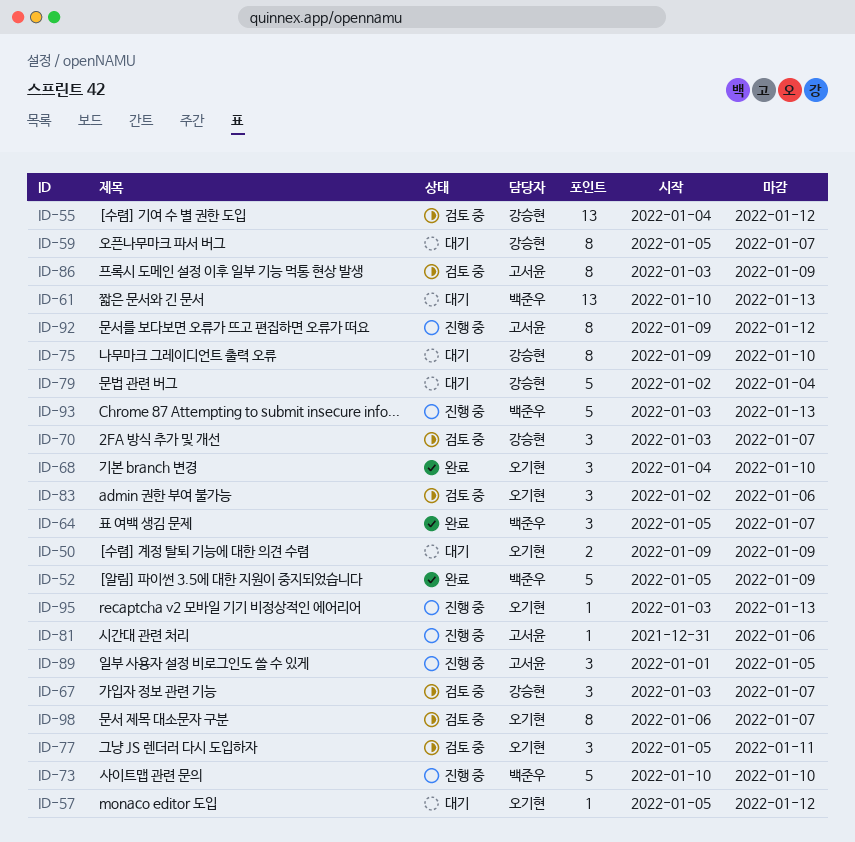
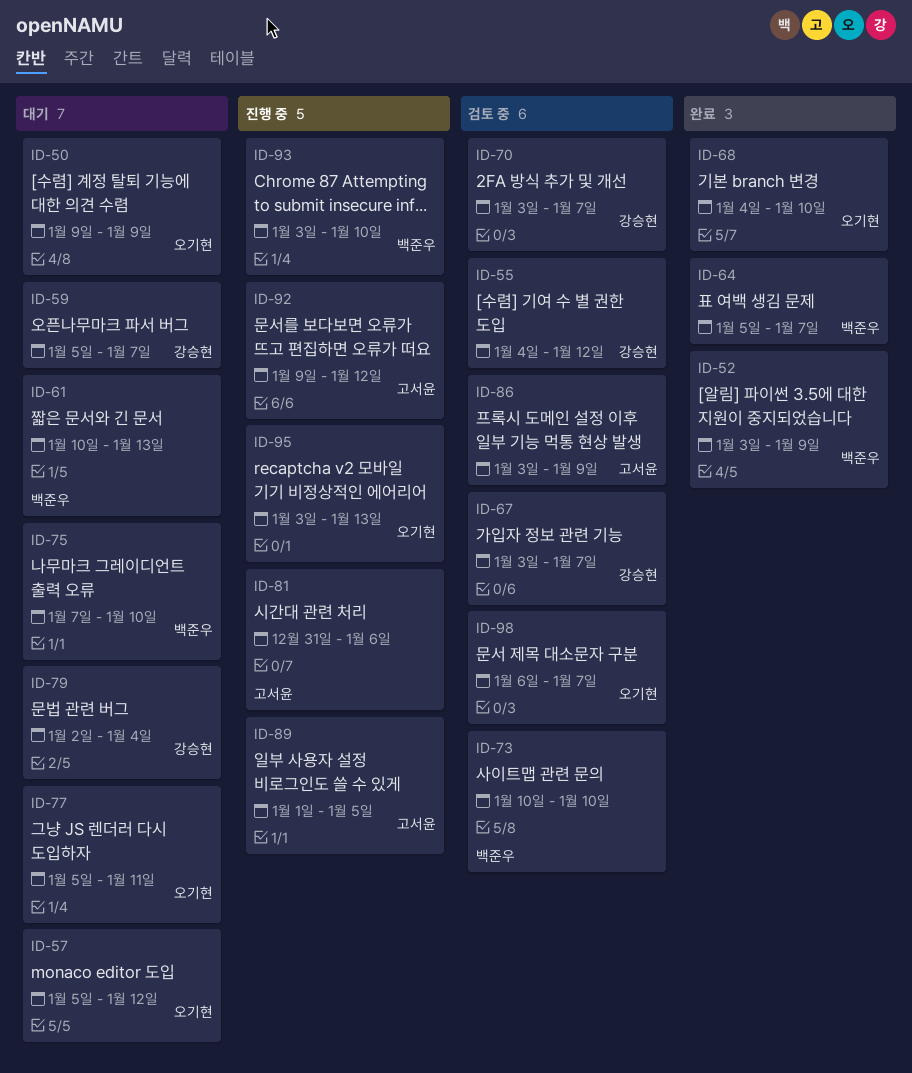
ID-52, start: Jan 5 -> Jan 3
ID-73, status: 진행 중 -> 검토 중
ID-75, owner: 강승현 -> 백준우
ID-75, start: Jan 9 -> Jan 7
ID-77, status: 검토 중 -> 대기
ID-83: present -> none
ID-93, due: Jan 13 -> Jan 10

